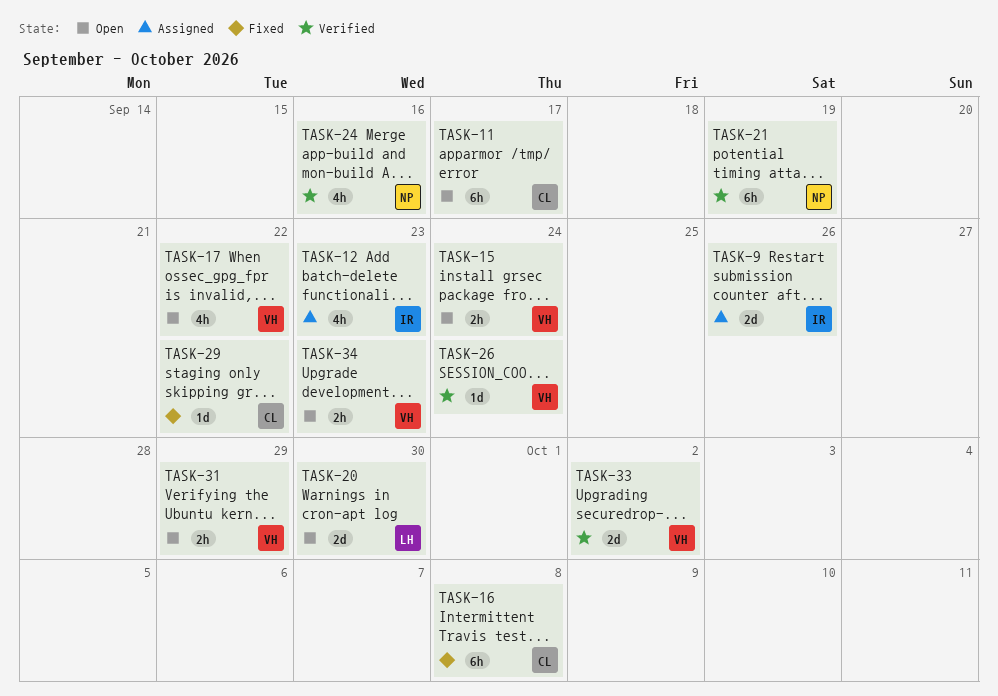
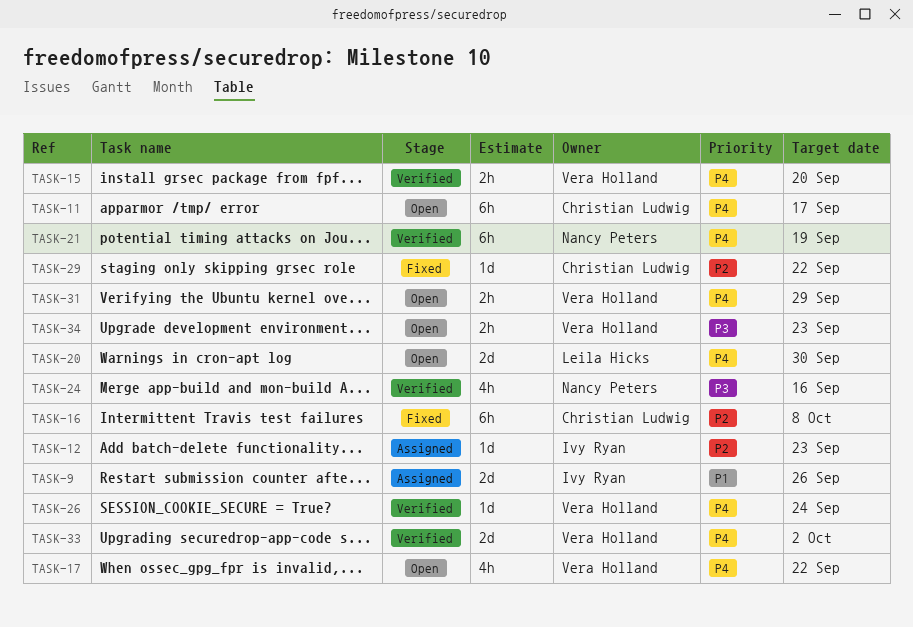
TASK-12, estimate: 4h -> 1d
TASK-15, status: Open -> Verified
TASK-15, due: Sep 24 -> Sep 20

